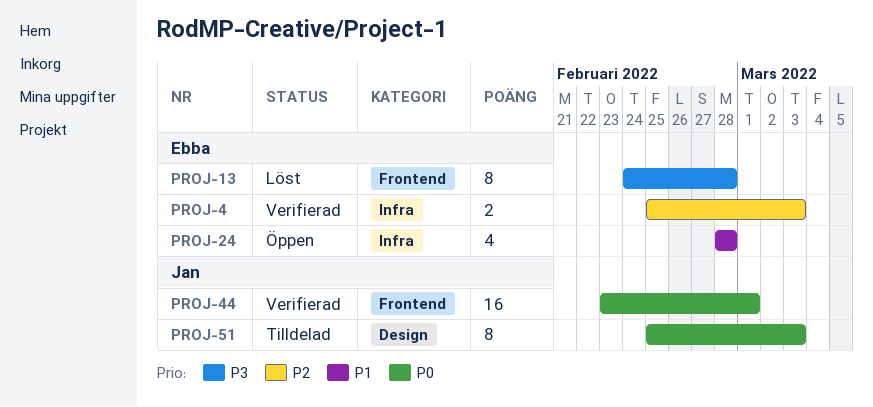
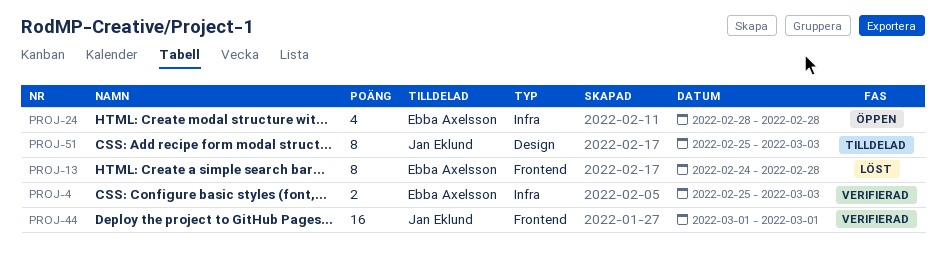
PROJ-44, start: Feb 23 -> Mar 1

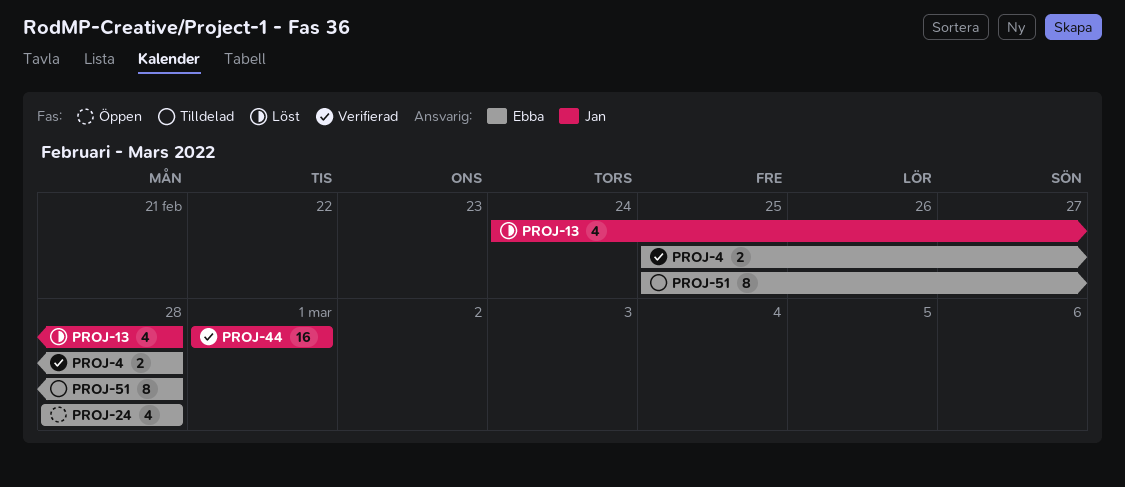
PROJ-4, due: Mar 3 -> Feb 28
PROJ-13, owner: Ebba Axelsson -> Jan Eklund
PROJ-13, estimate: 8 -> 4
PROJ-51, owner: Jan Eklund -> Ebba Axelsson
PROJ-51, due: Mar 3 -> Feb 28

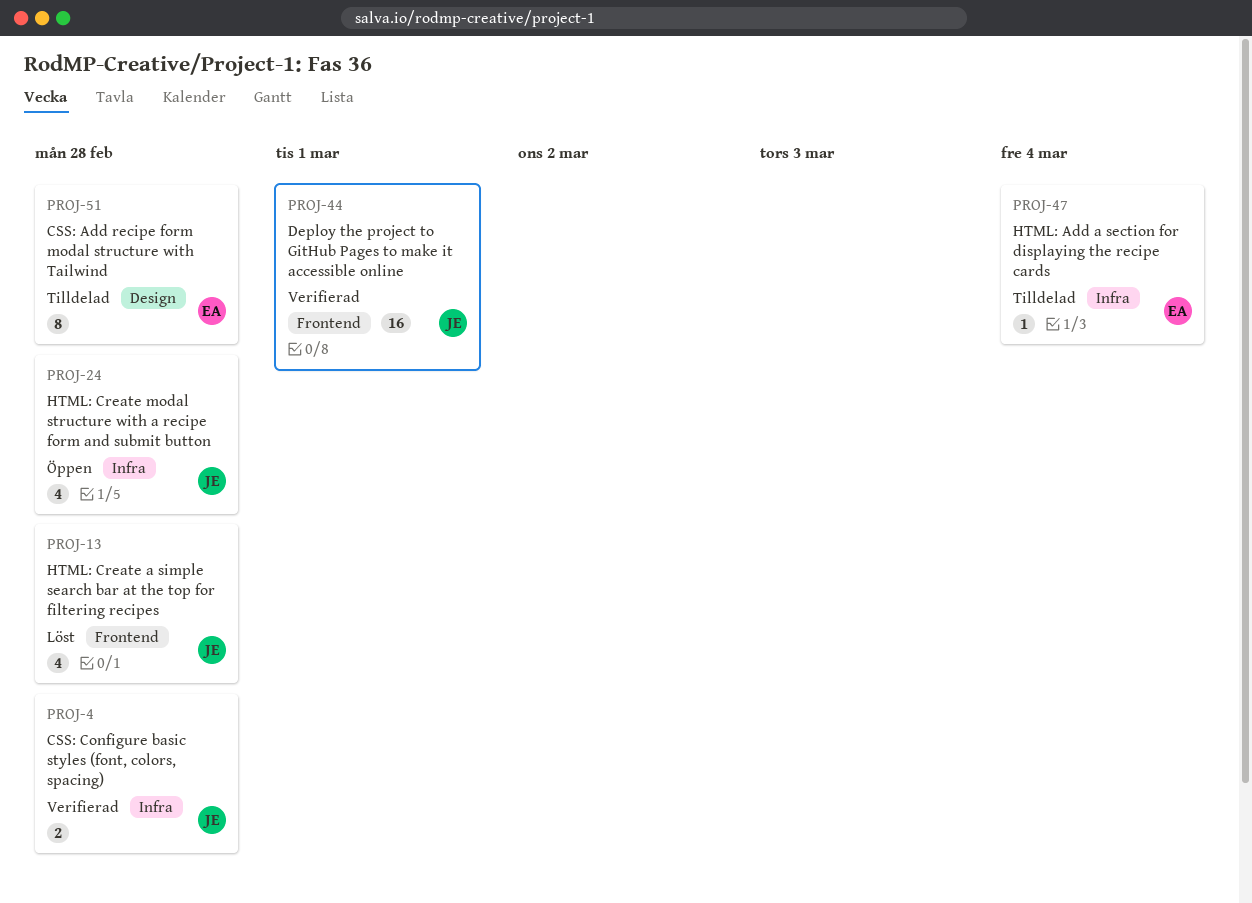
PROJ-4, owner: Ebba -> Jan
PROJ-24, owner: Ebba -> Jan
PROJ-47: none -> present

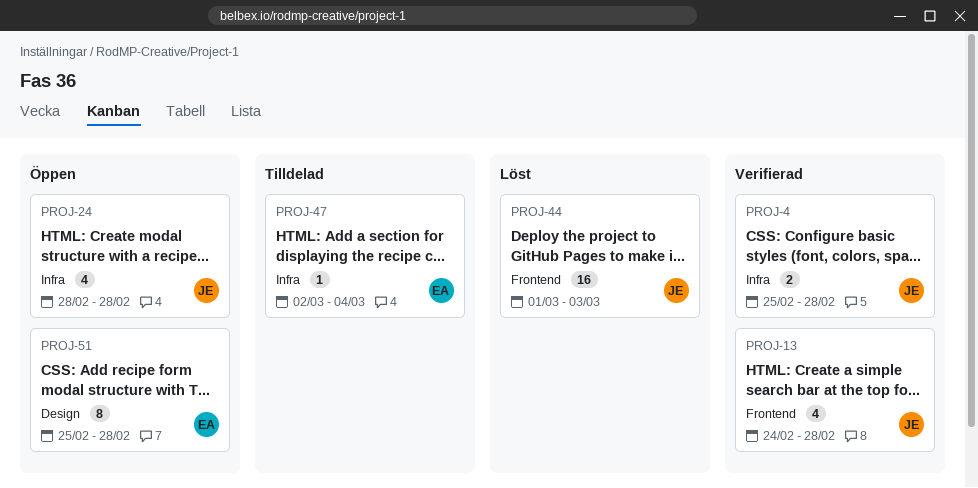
PROJ-13, status: Löst -> Verifierad
PROJ-44, status: Verifierad -> Löst
PROJ-44, due: Mar 1 -> Mar 3
PROJ-51, status: Tilldelad -> Öppen

